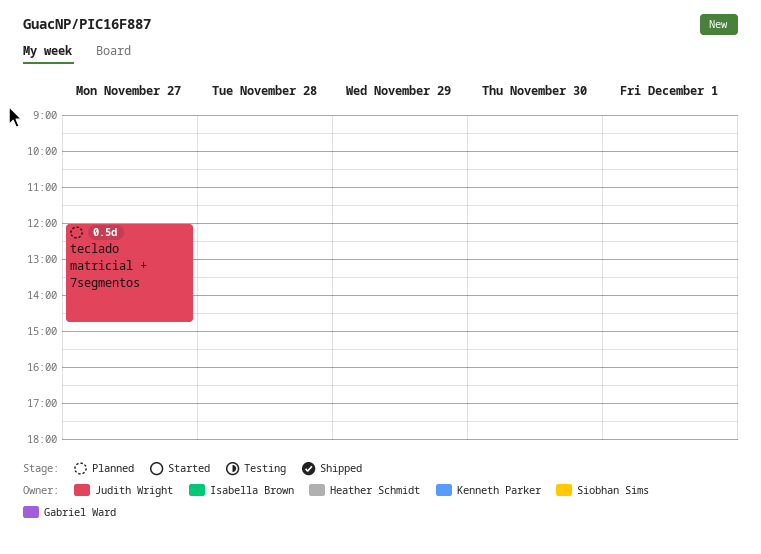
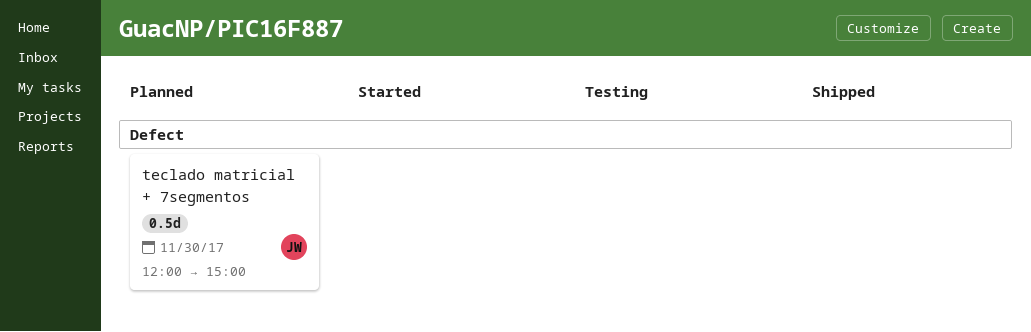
teclado matricial + 7segmentos, day: Nov 27 -> Nov 30
teclado matricial + 7segmentos, ends: 14:45 -> 15:00

